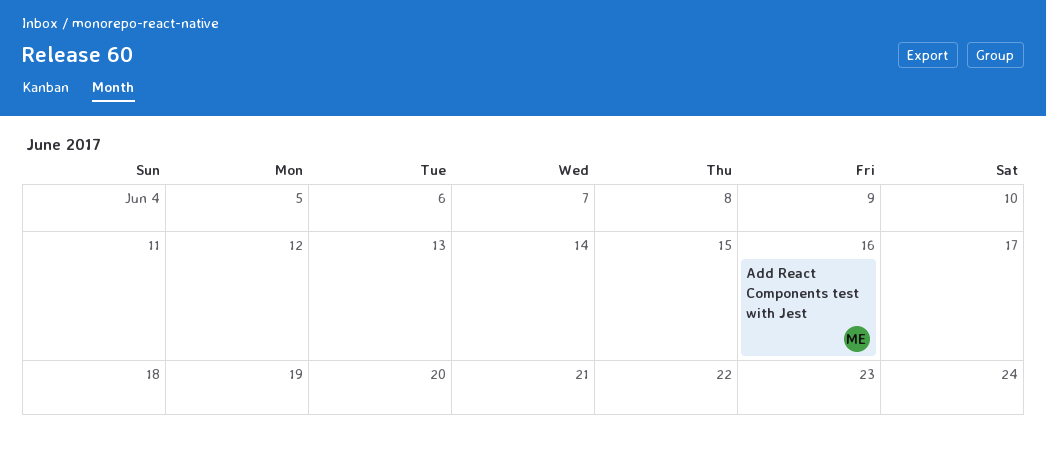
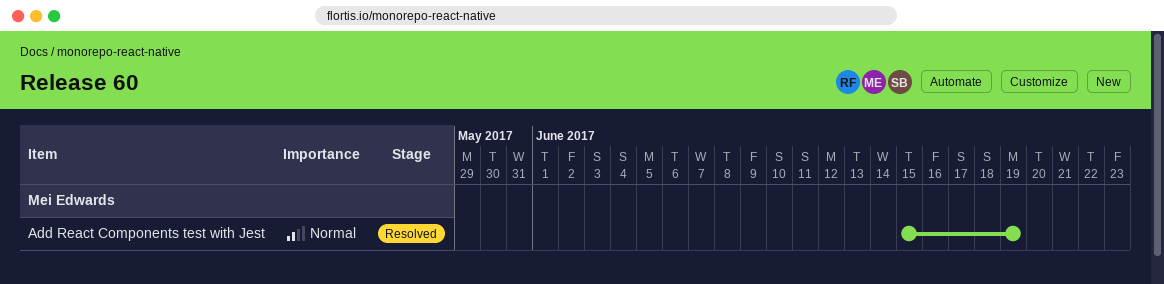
Add React Components test with Jest, due: Jun 16 -> Jun 19

